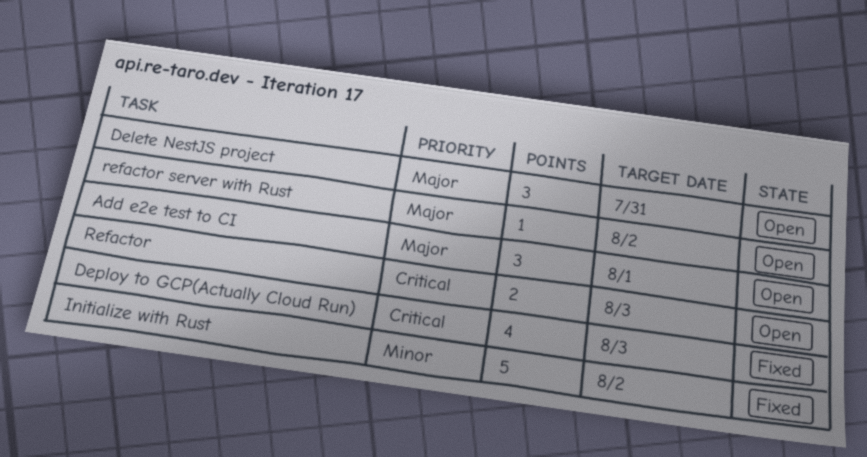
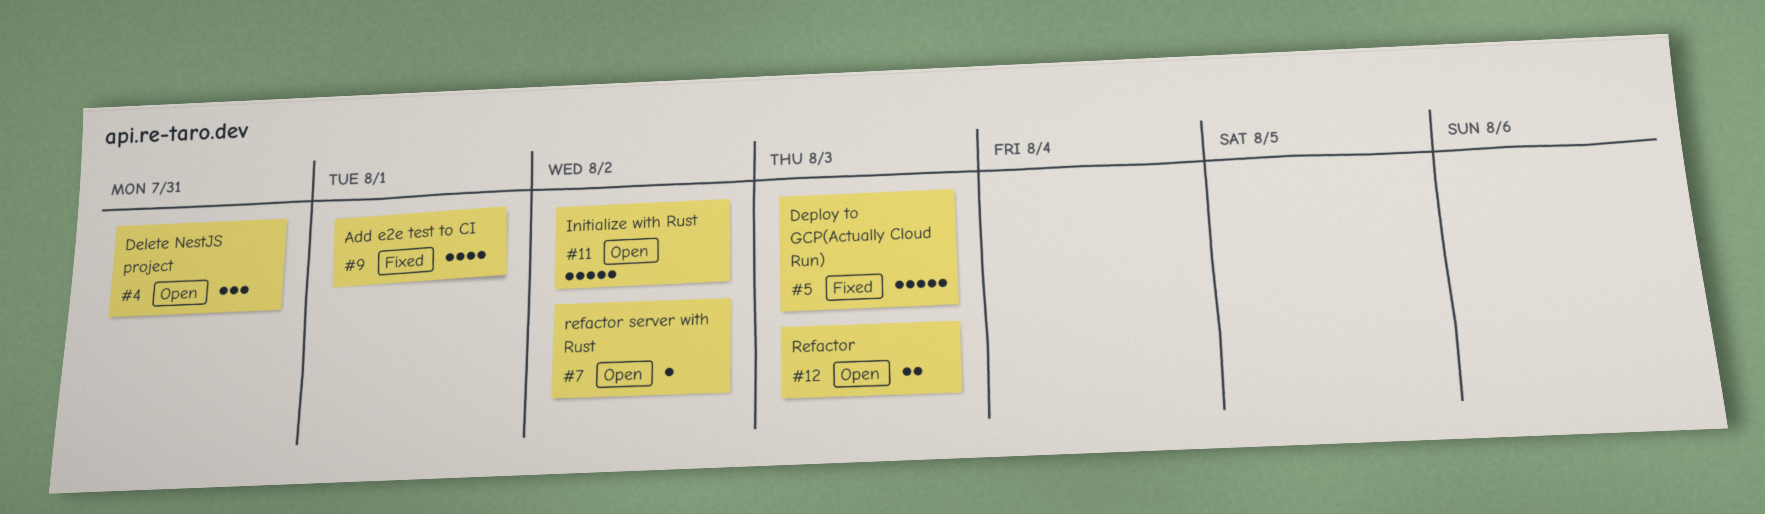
Add e2e test to CI, status: Open -> Fixed
Add e2e test to CI, estimate: 3 -> 4
Deploy to GCP(Actually Cloud Run), estimate: 4 -> 5
Initialize with Rust, status: Fixed -> Open

